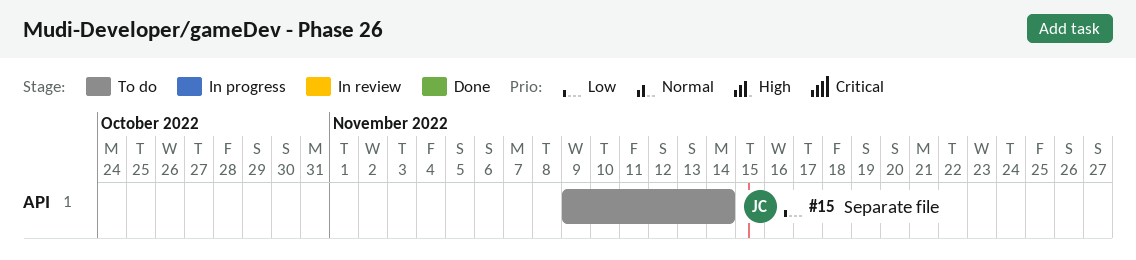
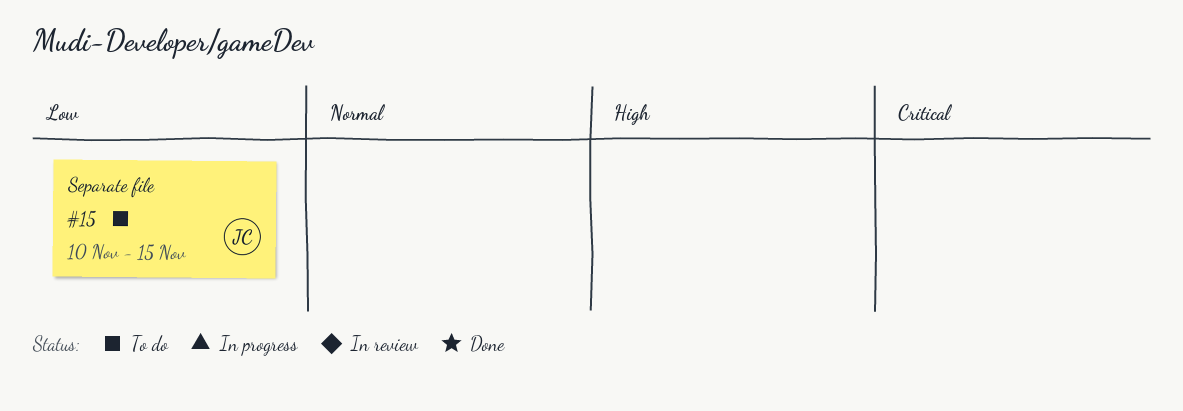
#15, start: Nov 9 -> Nov 10
#15, due: Nov 14 -> Nov 15

